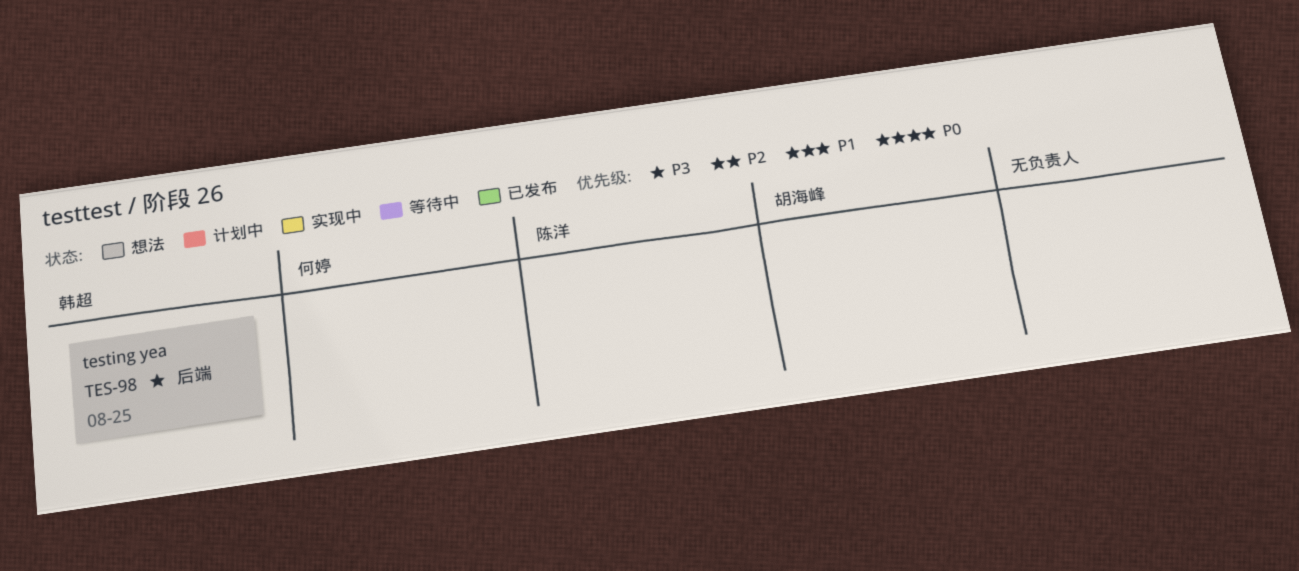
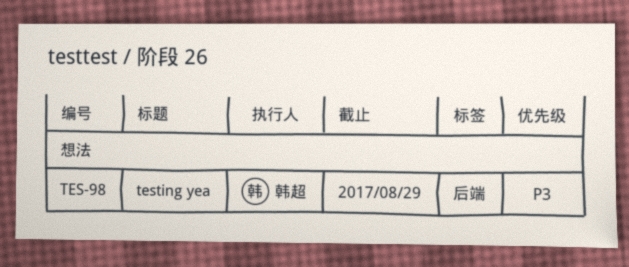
TES-98, due: Aug 25 -> Aug 29

